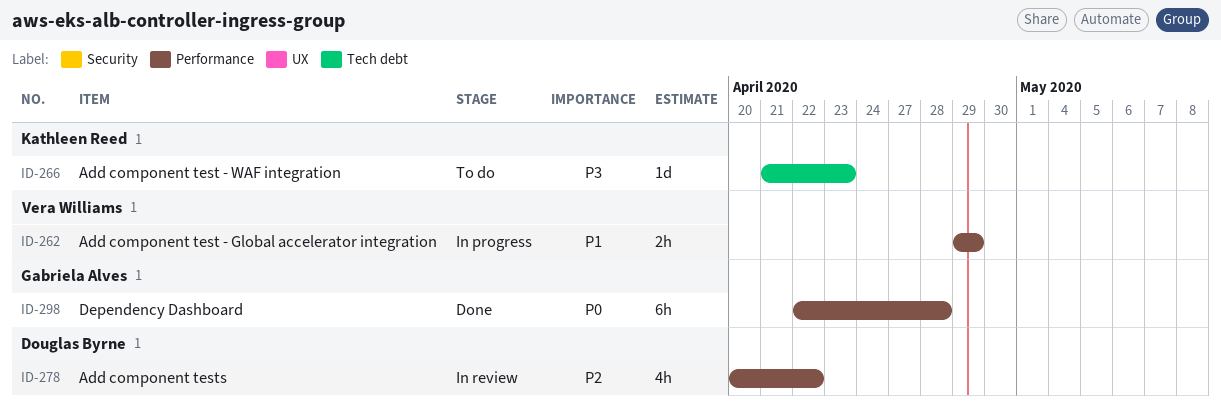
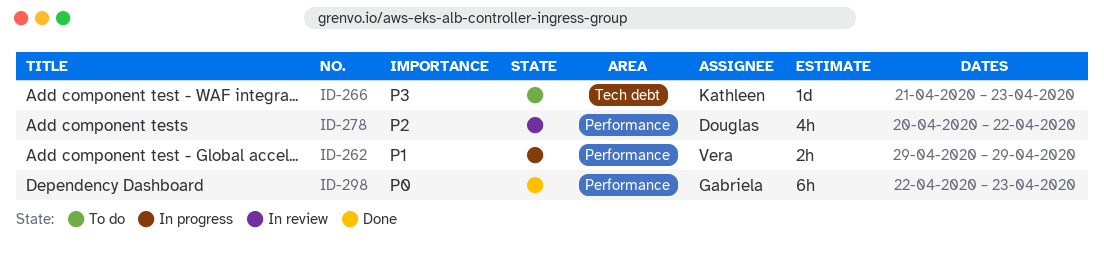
ID-298, due: Apr 28 -> Apr 23

